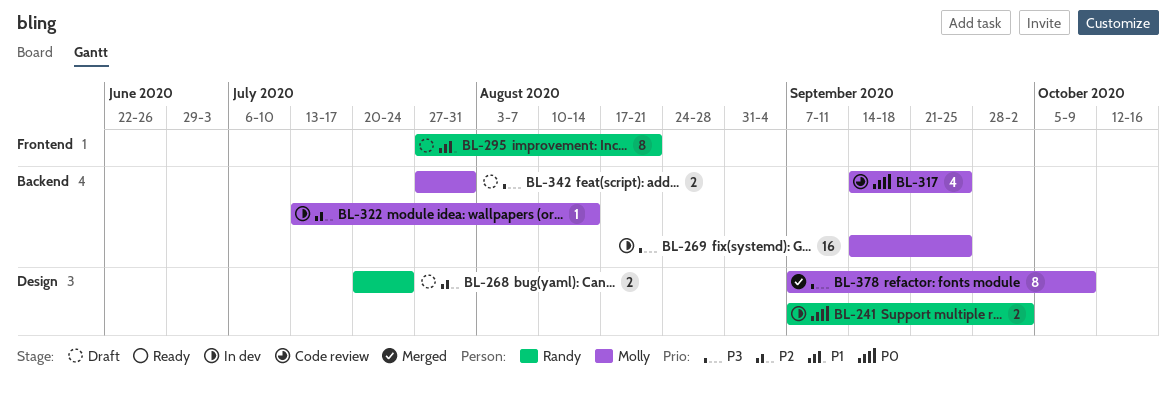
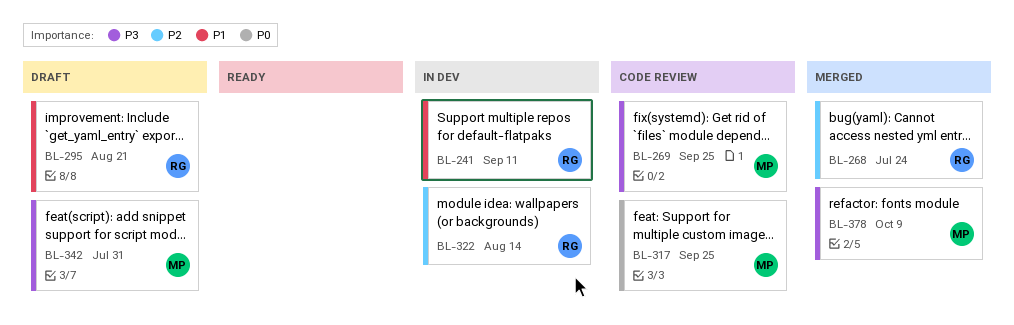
BL-241, priority: P0 -> P1
BL-241, due: Oct 2 -> Sep 11
BL-268, status: Draft -> Merged
BL-269, status: In dev -> Code review
BL-322, owner: Molly -> Randy

